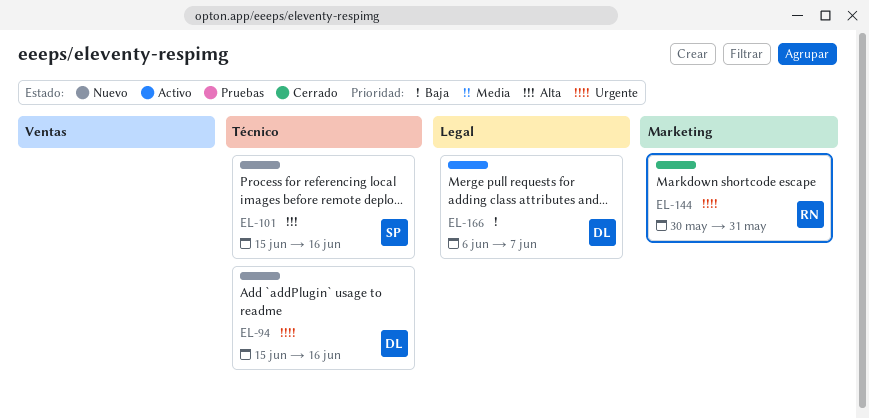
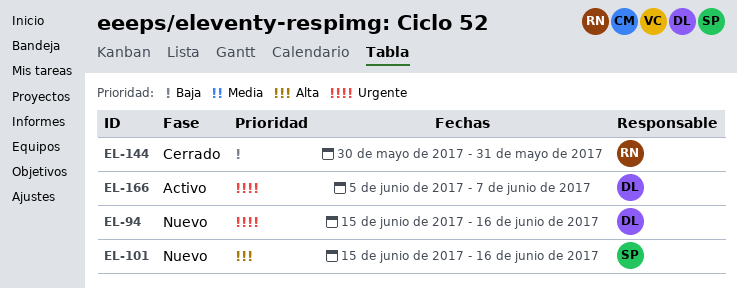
EL-144, priority: Urgente -> Baja
EL-166, priority: Baja -> Urgente
EL-166, start: Jun 6 -> Jun 5

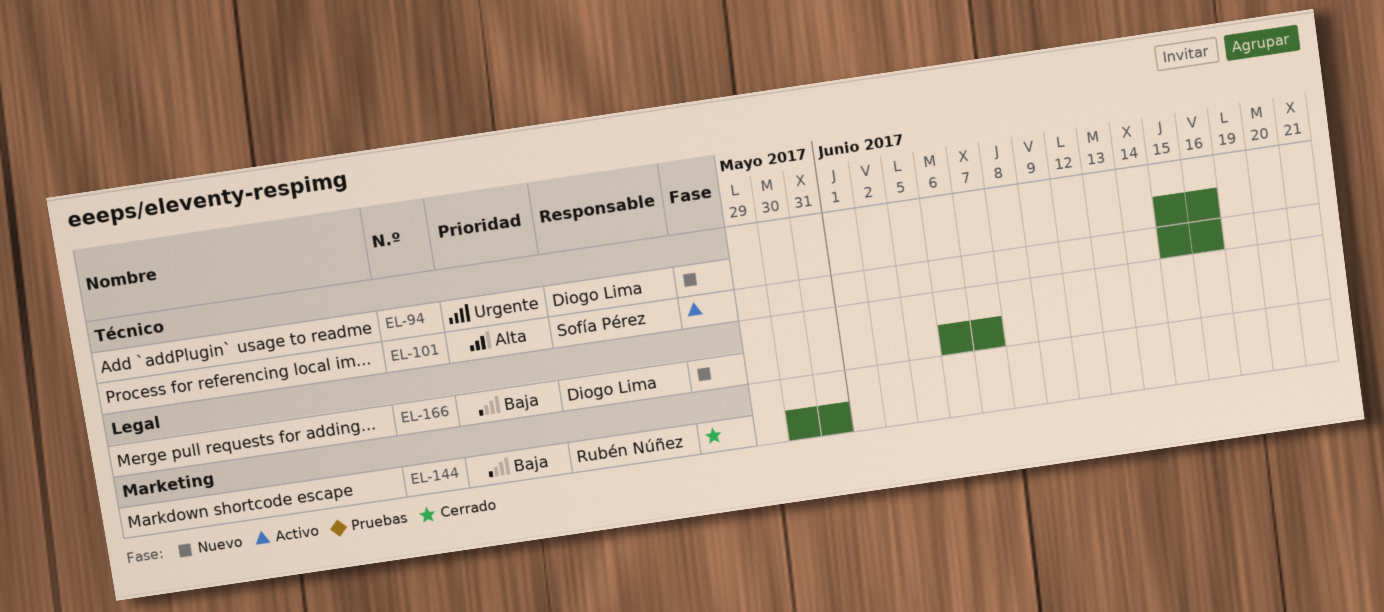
EL-101, status: Nuevo -> Activo
EL-166, status: Activo -> Nuevo
EL-166, priority: Urgente -> Baja
EL-166, start: Jun 5 -> Jun 6

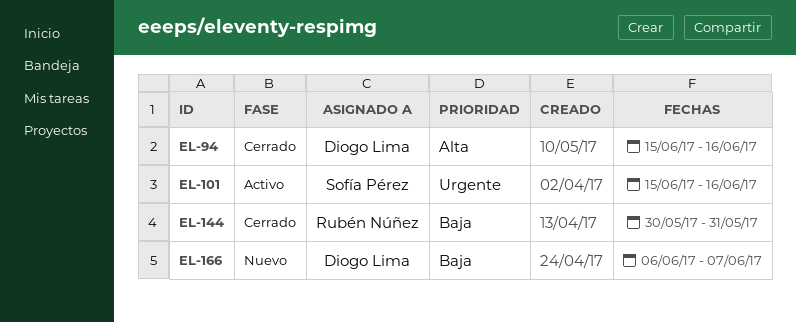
EL-94, status: Nuevo -> Cerrado
EL-94, priority: Urgente -> Alta
EL-101, priority: Alta -> Urgente

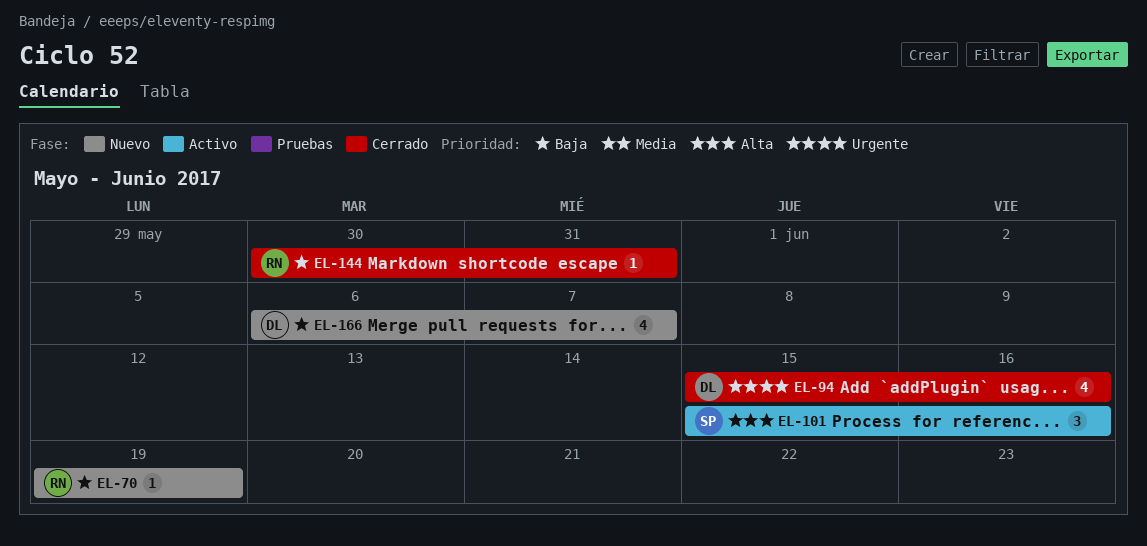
EL-70: none -> present
EL-94, priority: Alta -> Urgente
EL-101, priority: Urgente -> Alta

